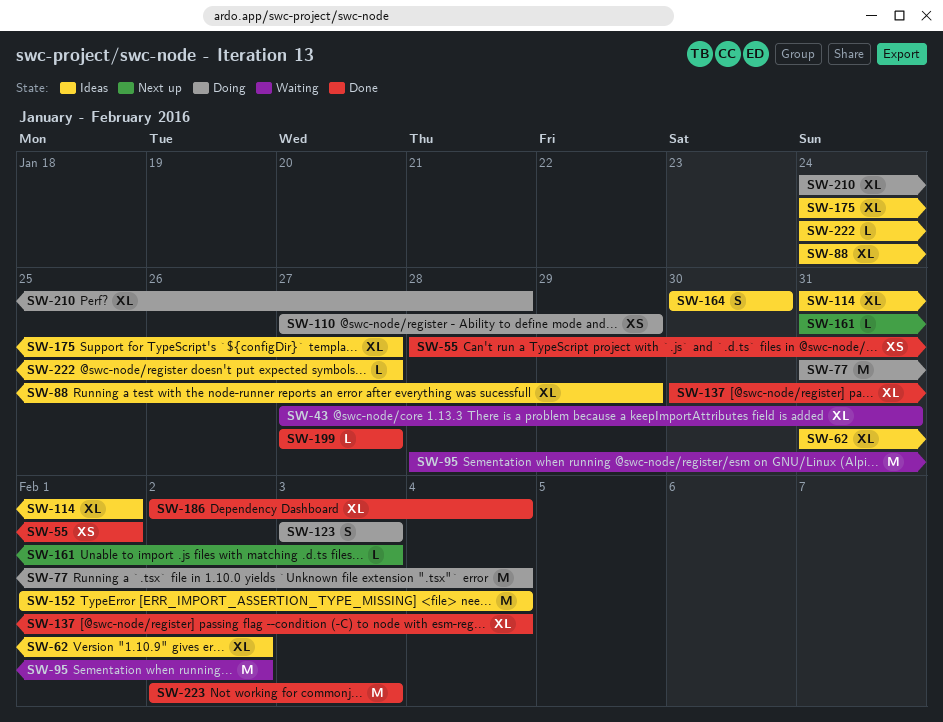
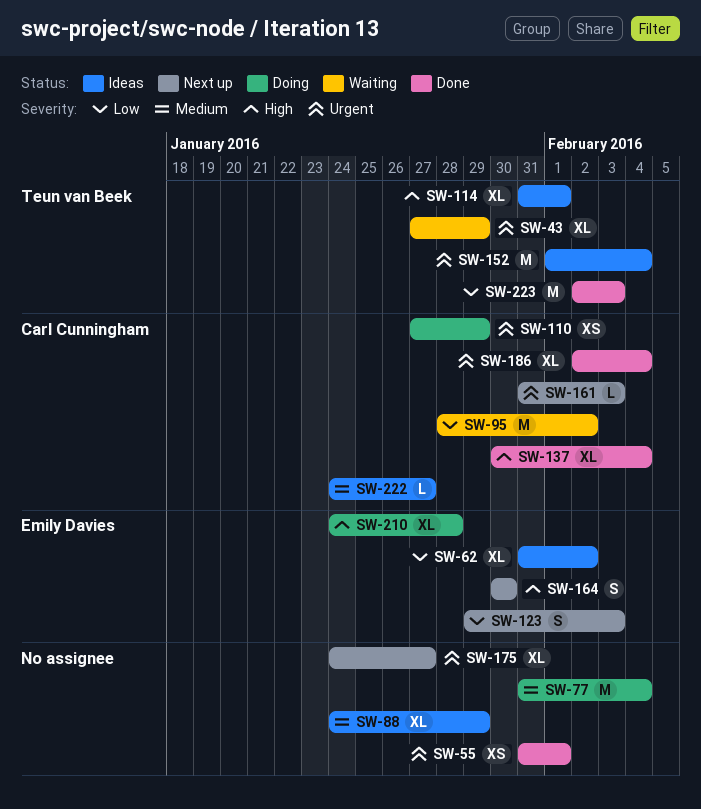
SW-43, due: Jan 31 -> Jan 29
SW-55, start: Jan 28 -> Jan 31
SW-123, status: Doing -> Next up
SW-123, start: Feb 3 -> Jan 29
SW-164, status: Ideas -> Next up
SW-175, status: Ideas -> Next up
SW-199: present -> none

